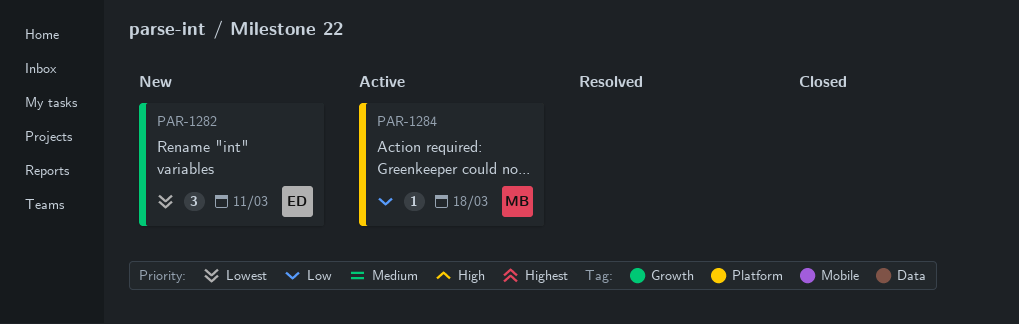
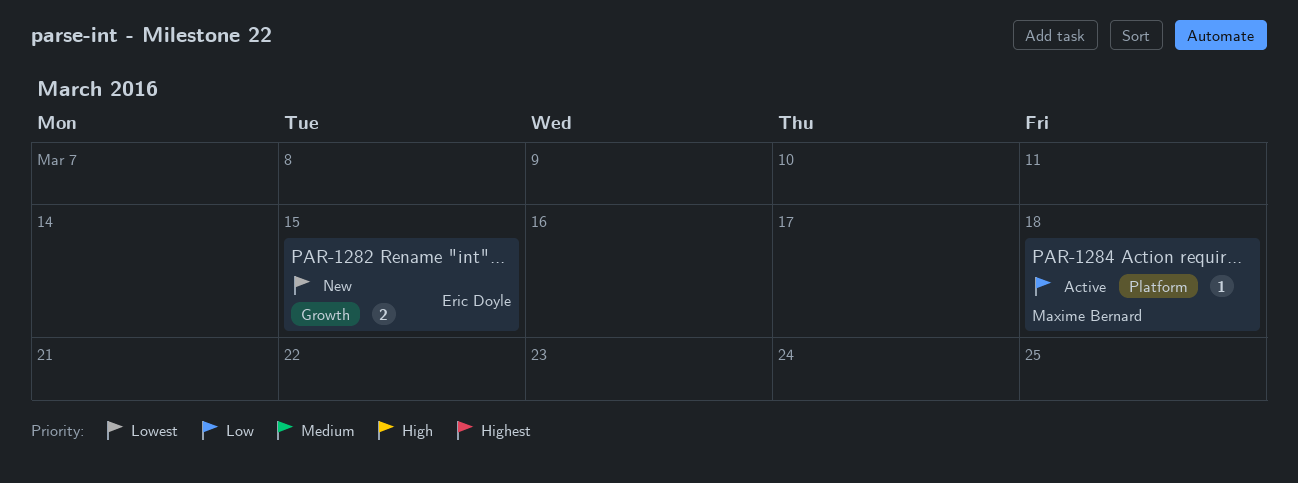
PAR-1282, estimate: 3 -> 2
PAR-1282, due: Mar 11 -> Mar 15

